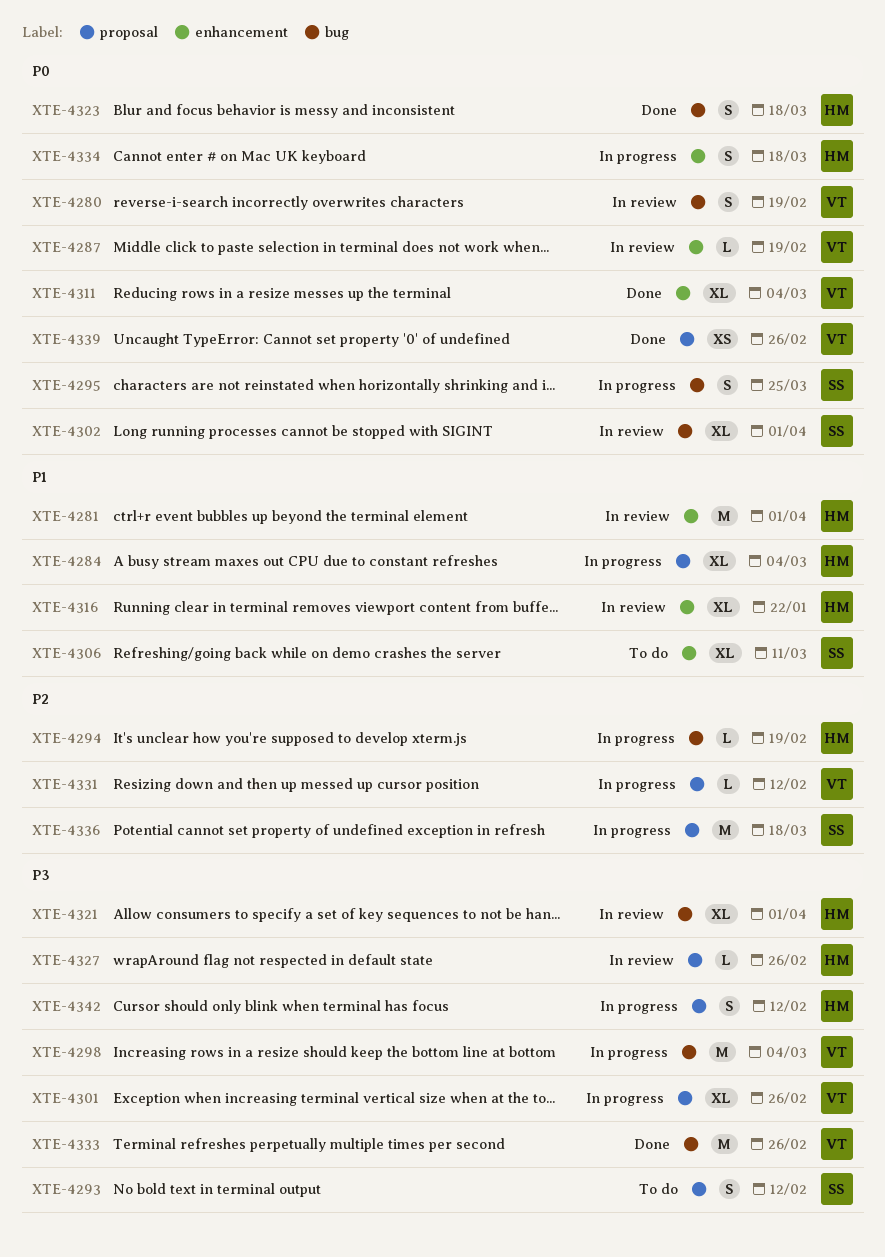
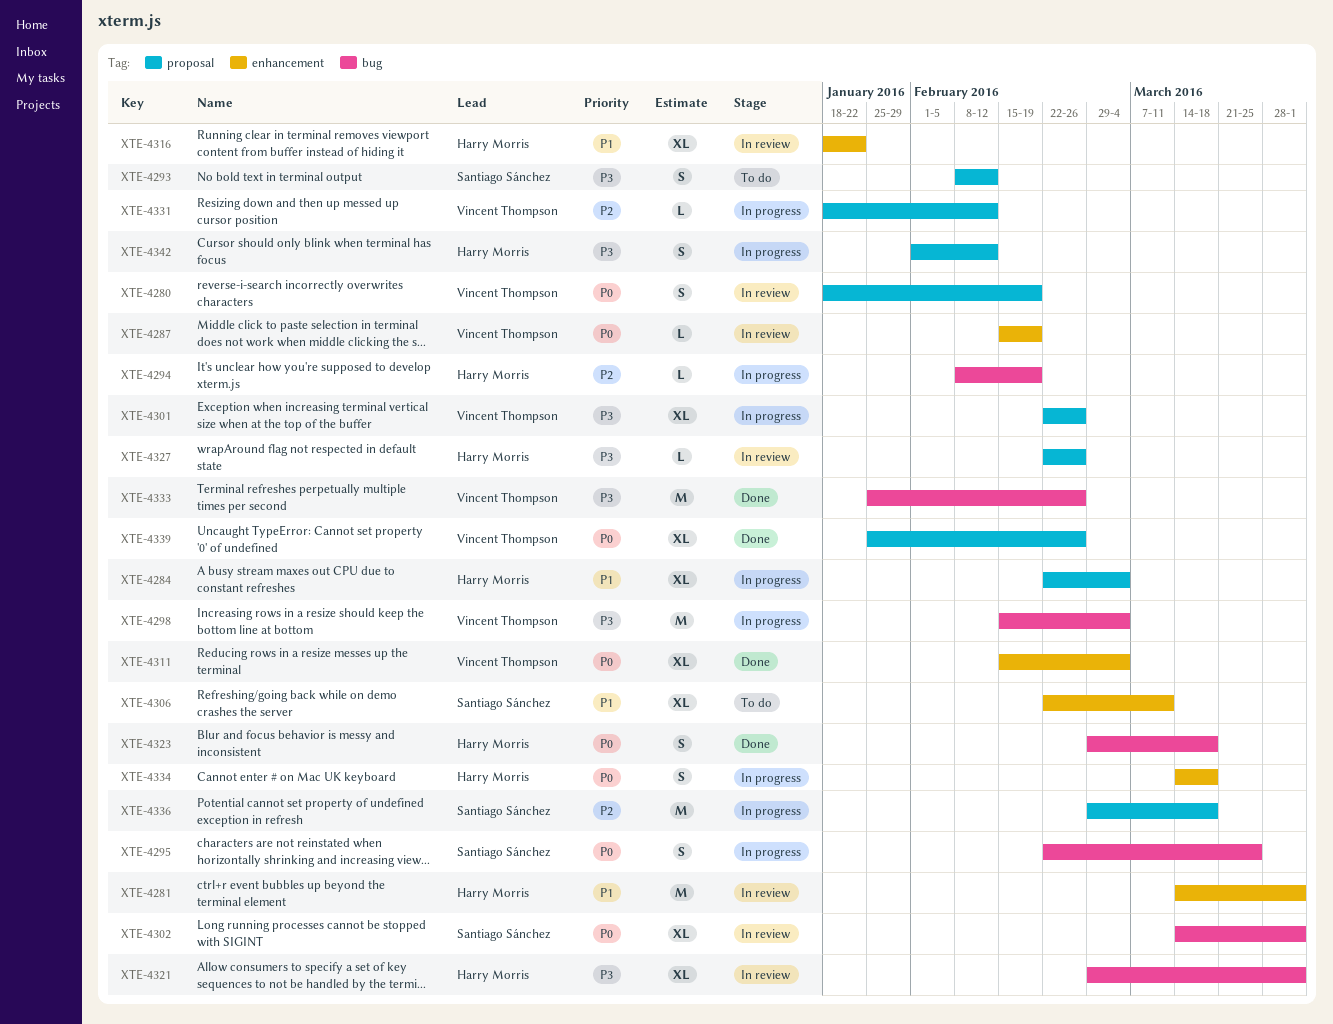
XTE-4280, label: bug -> proposal
XTE-4339, estimate: XS -> XL

